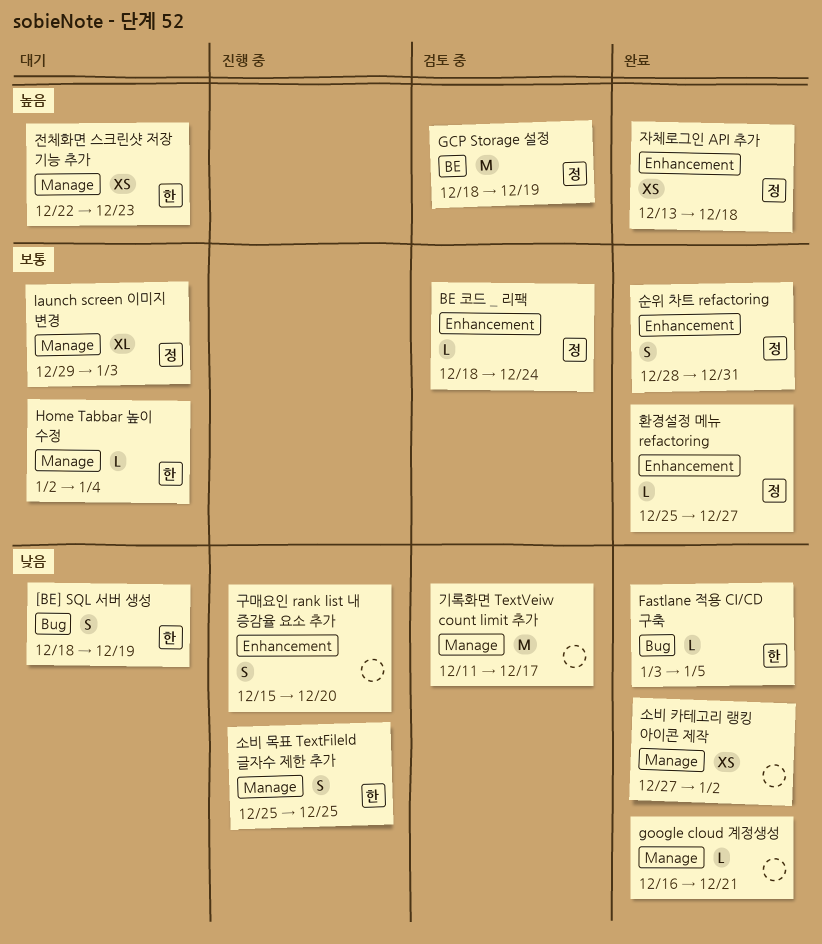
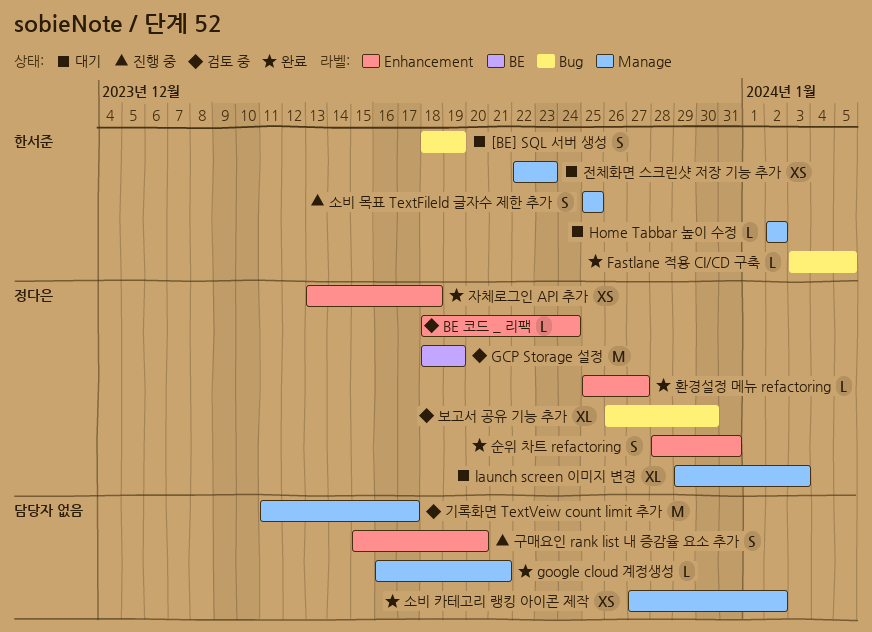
Home Tabbar 높이 수정, due: Jan 4 -> Jan 2
보고서 공유 기능 추가: none -> present

